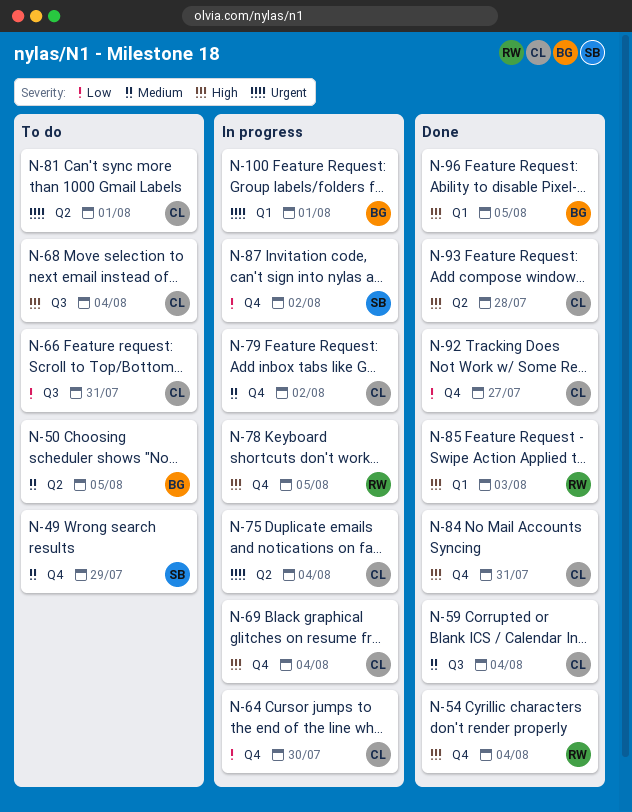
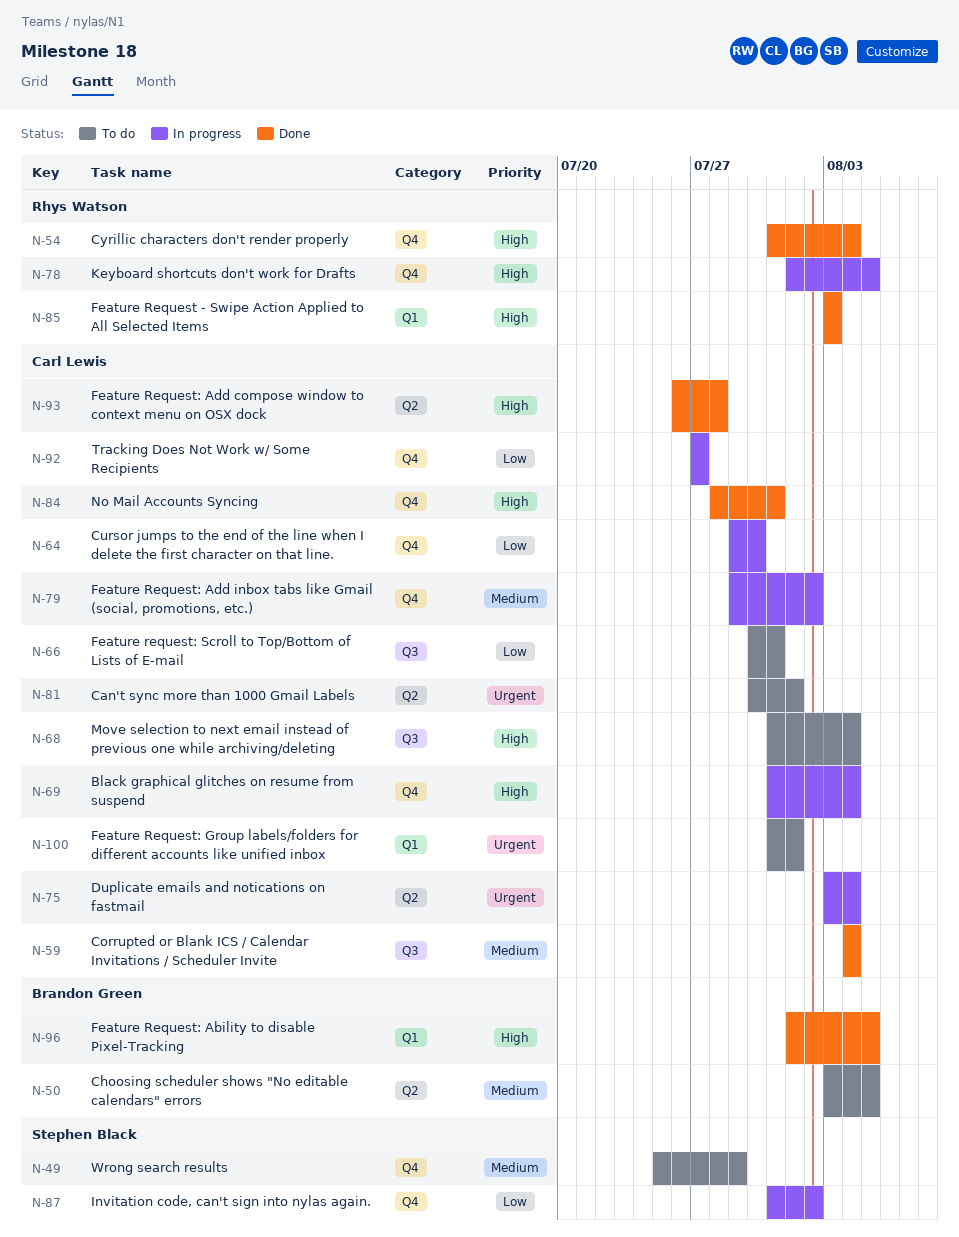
N-92, status: Done -> In progress
N-100, status: In progress -> To do
N-100, owner: Brandon Green -> Carl Lewis

